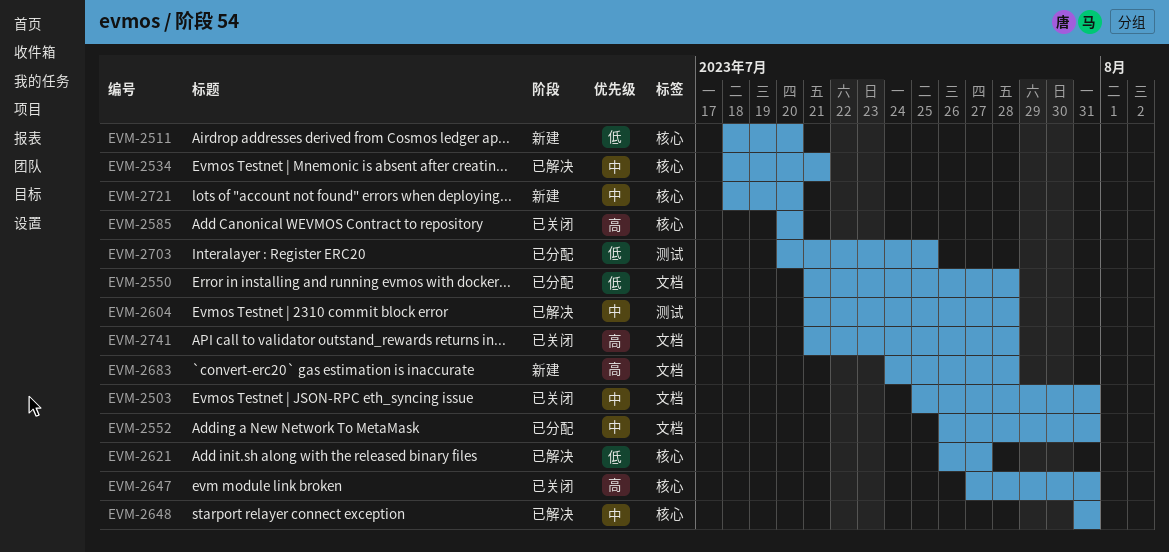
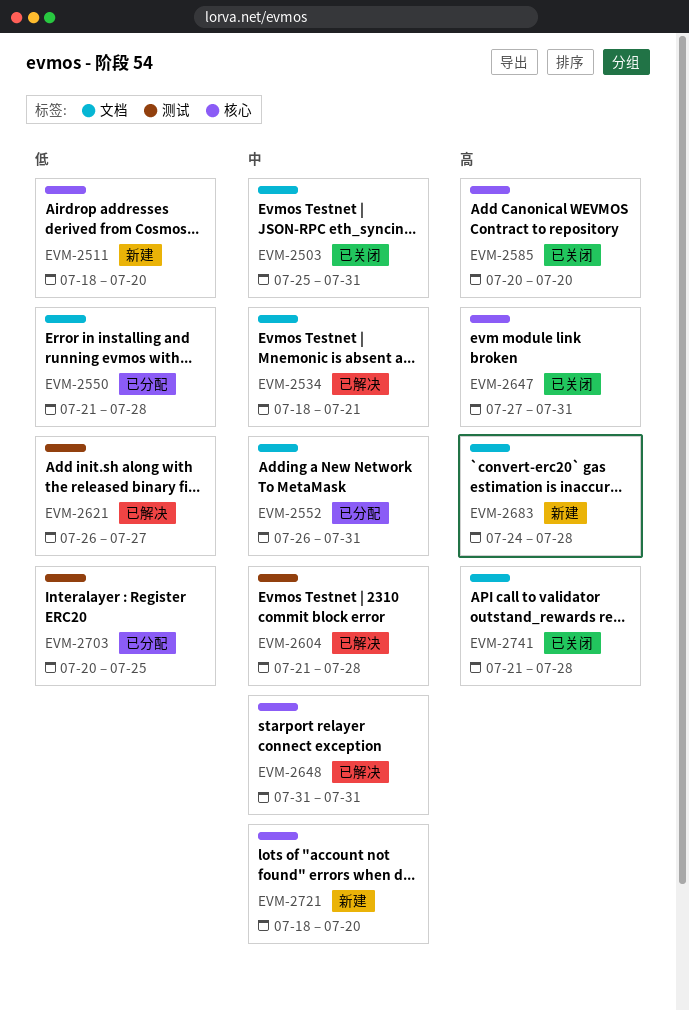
EVM-2534, label: 核心 -> 文档
EVM-2621, label: 核心 -> 测试

